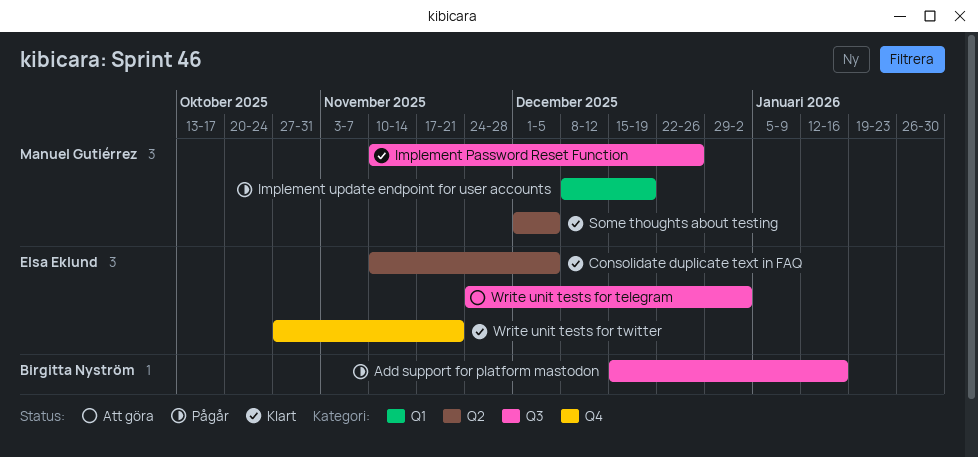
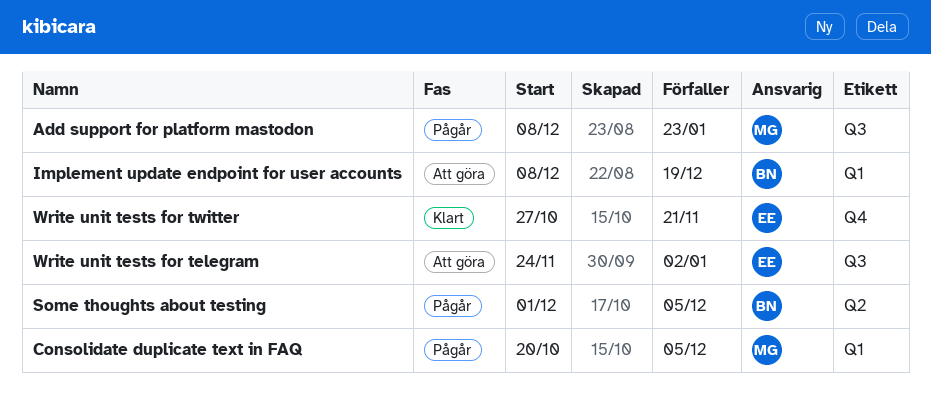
Add support for platform mastodon, owner: Birgitta Nyström -> Manuel Gutiérrez
Add support for platform mastodon, start: Dec 15 -> Dec 8
Add support for platform mastodon, due: Jan 16 -> Jan 23
Consolidate duplicate text in FAQ, status: Klart -> Pågår
Consolidate duplicate text in FAQ, owner: Elsa Eklund -> Manuel Gutiérrez
Consolidate duplicate text in FAQ, label: Q2 -> Q1
Consolidate duplicate text in FAQ, start: Nov 10 -> Oct 20
Implement Password Reset Function: present -> none
Implement update endpoint for user accounts, status: Pågår -> Att göra
Implement update endpoint for user accounts, owner: Manuel Gutiérrez -> Birgitta Nyström
Some thoughts about testing, status: Klart -> Pågår
Some thoughts about testing, owner: Manuel Gutiérrez -> Birgitta Nyström

